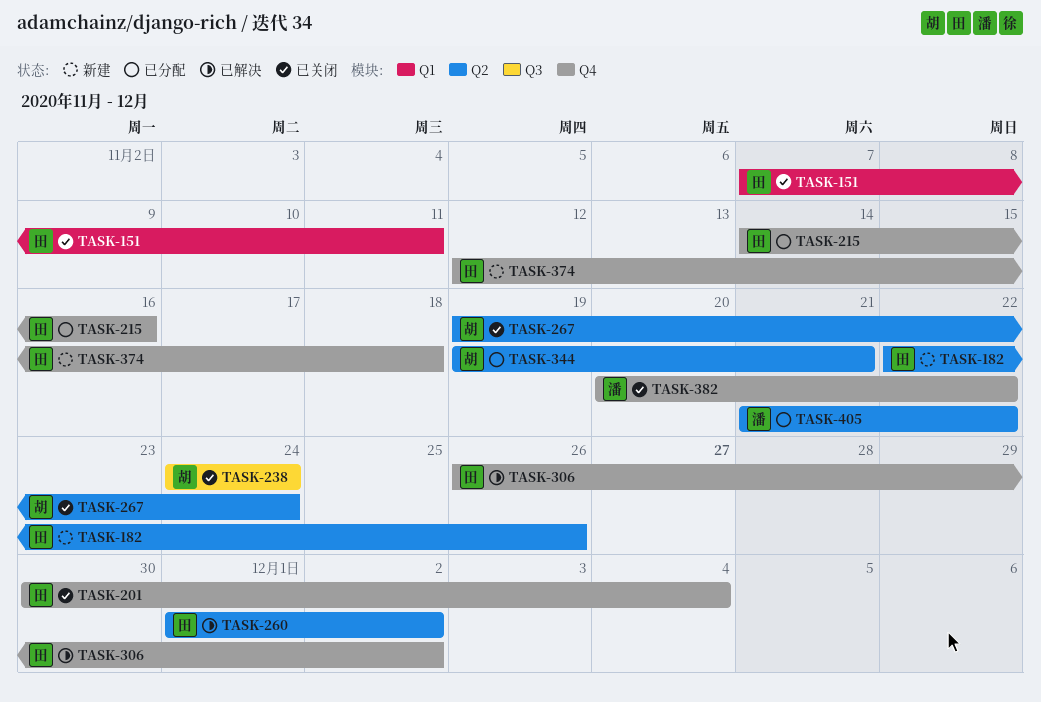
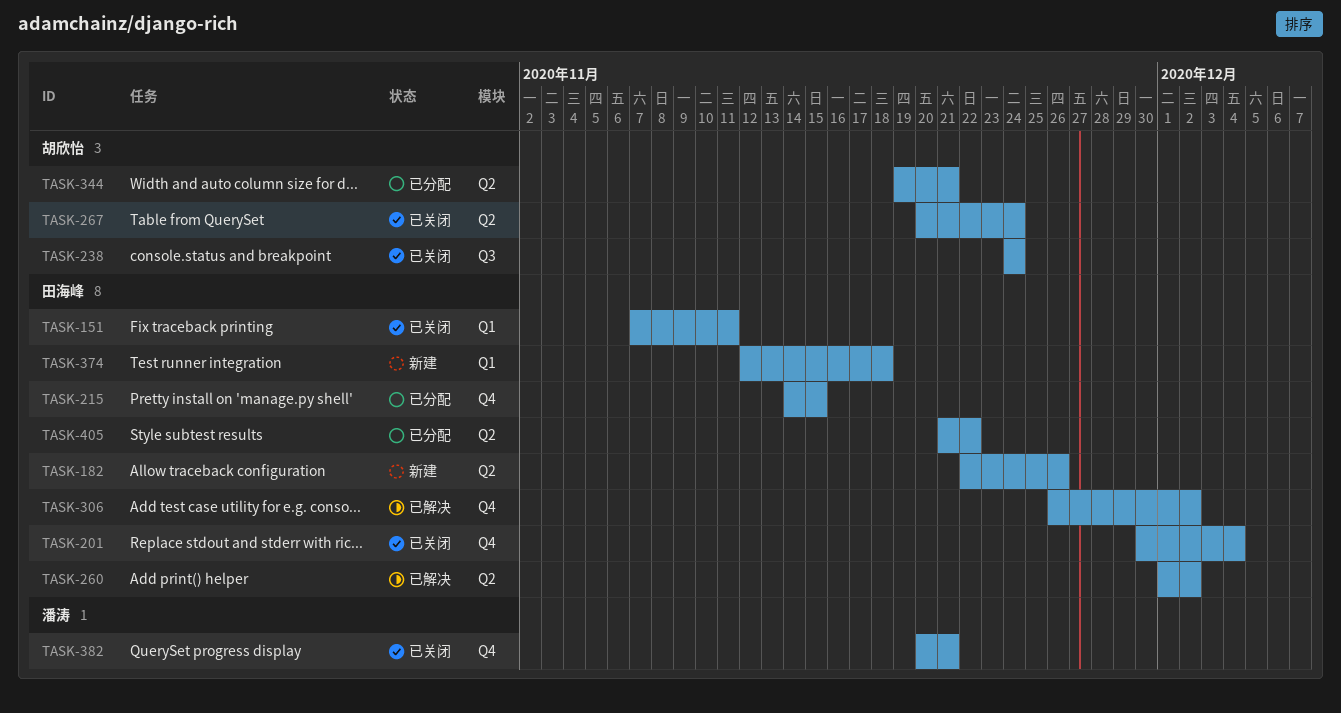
TASK-215, due: Nov 16 -> Nov 15
TASK-267, start: Nov 19 -> Nov 20
TASK-374, label: Q4 -> Q1
TASK-382, due: Nov 22 -> Nov 21
TASK-405, owner: 潘涛 -> 田海峰

